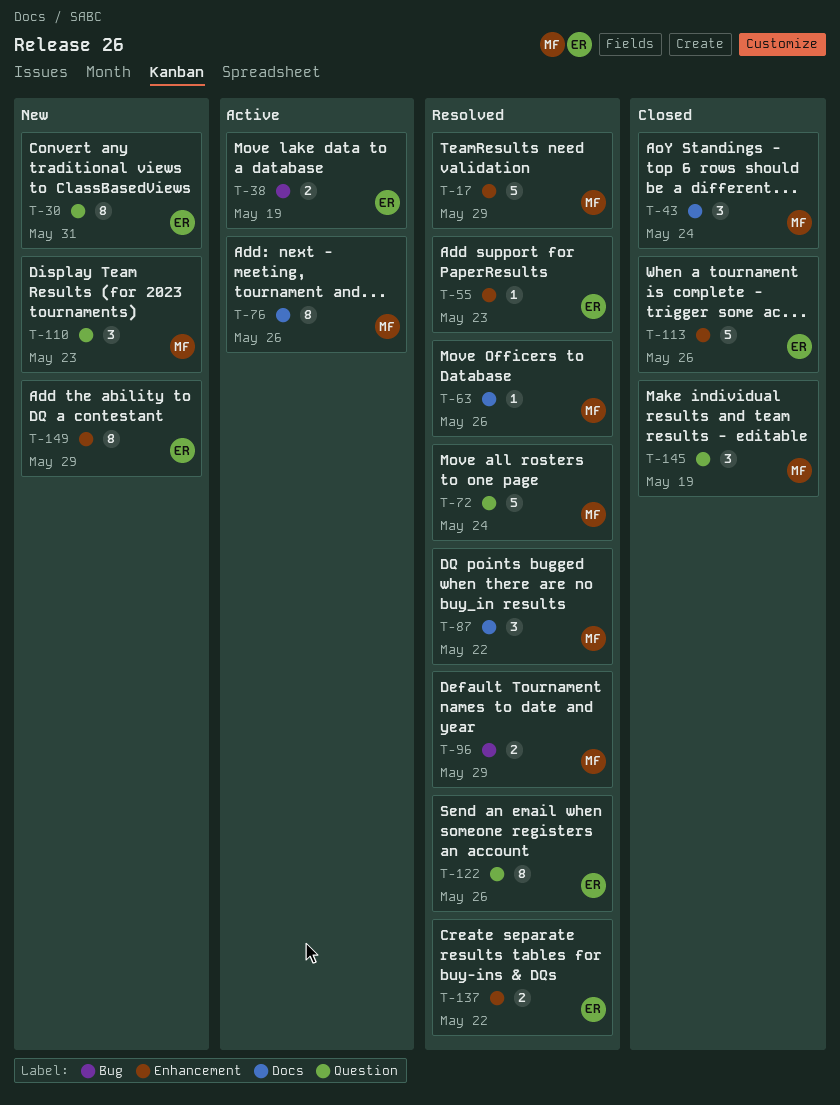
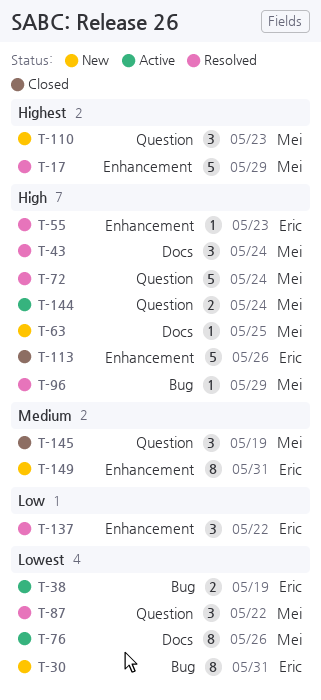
T-30, label: Question -> Bug
T-43, status: Closed -> Resolved
T-63, status: Resolved -> New
T-63, due: May 26 -> May 25
T-87, label: Docs -> Question
T-96, estimate: 2 -> 1
T-122: present -> none
T-137, estimate: 2 -> 3
T-144: none -> present
T-149, due: May 29 -> May 31

